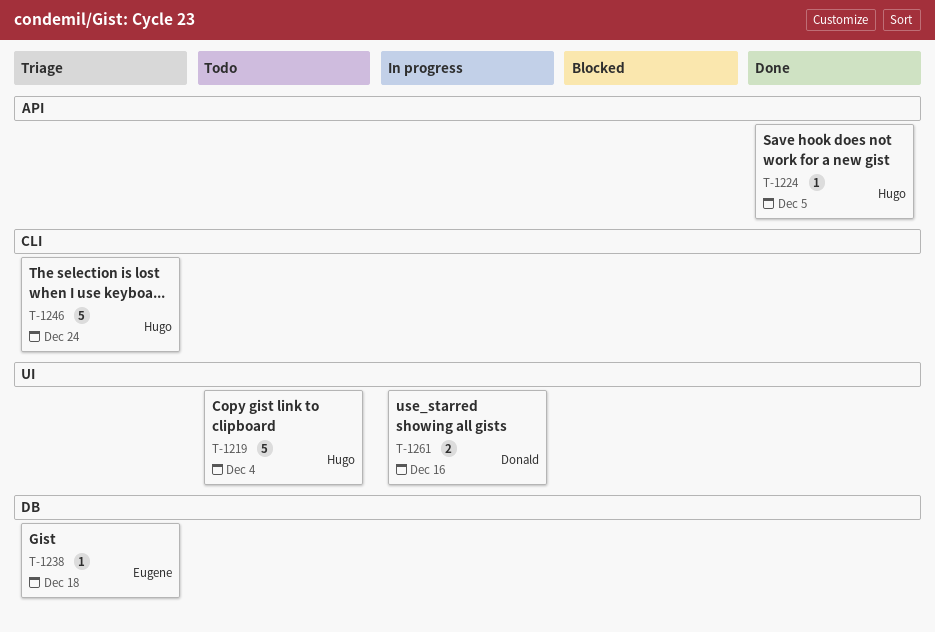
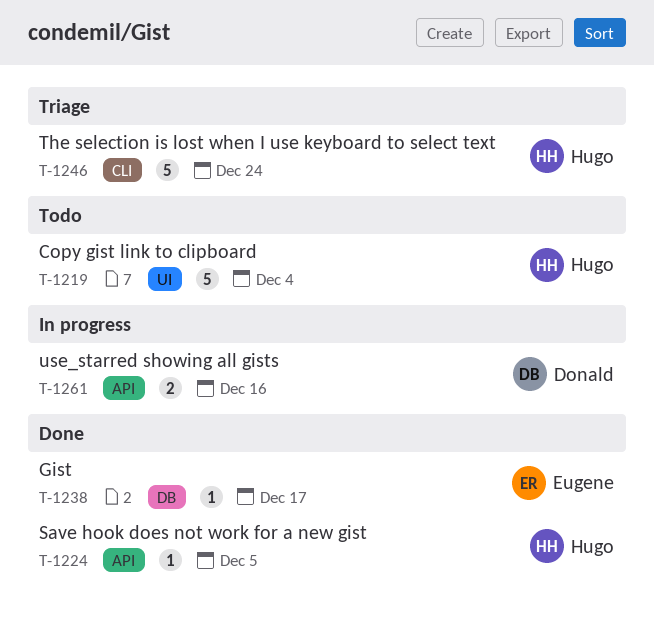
T-1238, status: Triage -> Done
T-1238, due: Dec 18 -> Dec 17
T-1261, label: UI -> API

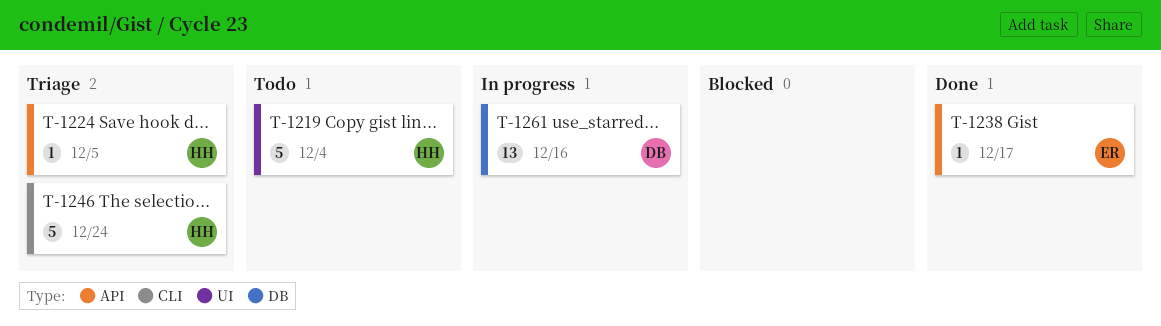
T-1224, status: Done -> Triage
T-1238, label: DB -> API
T-1261, label: API -> DB
T-1261, estimate: 2 -> 13

